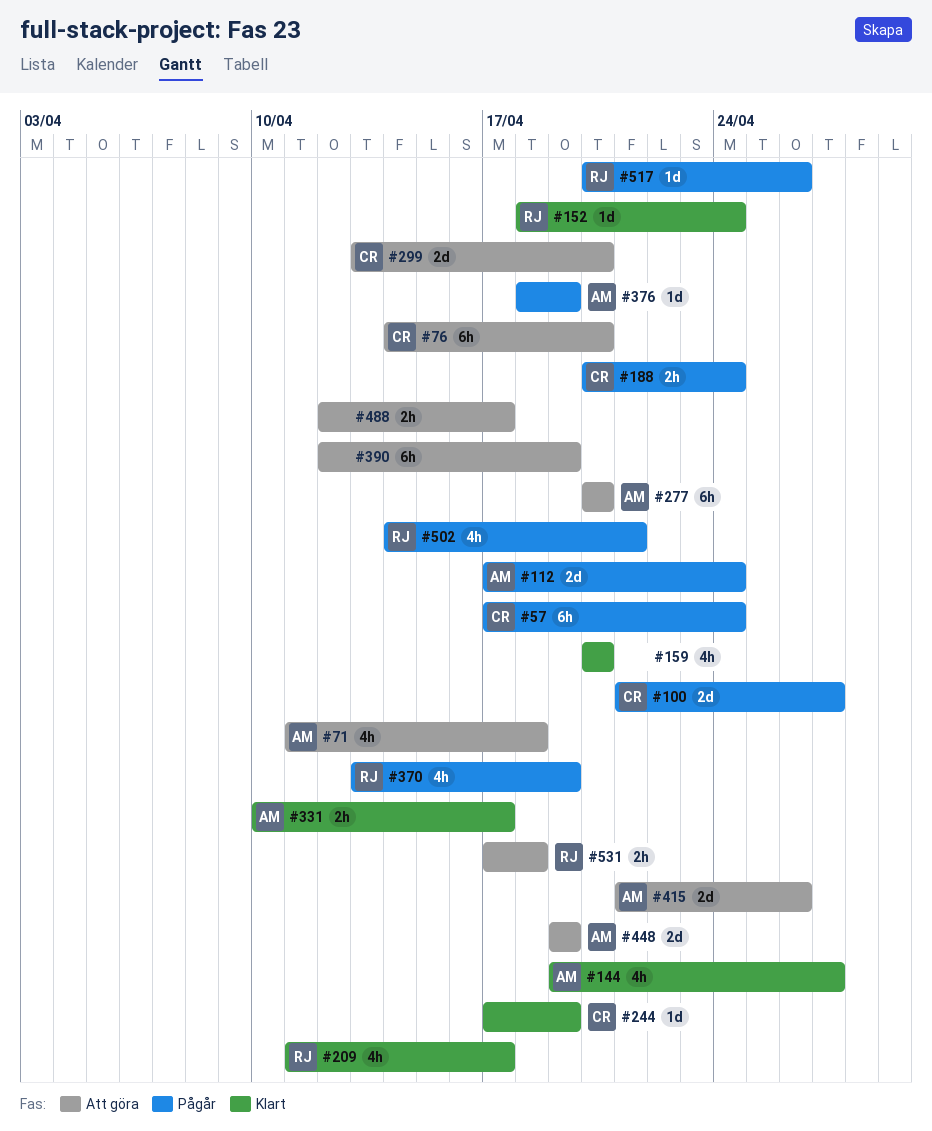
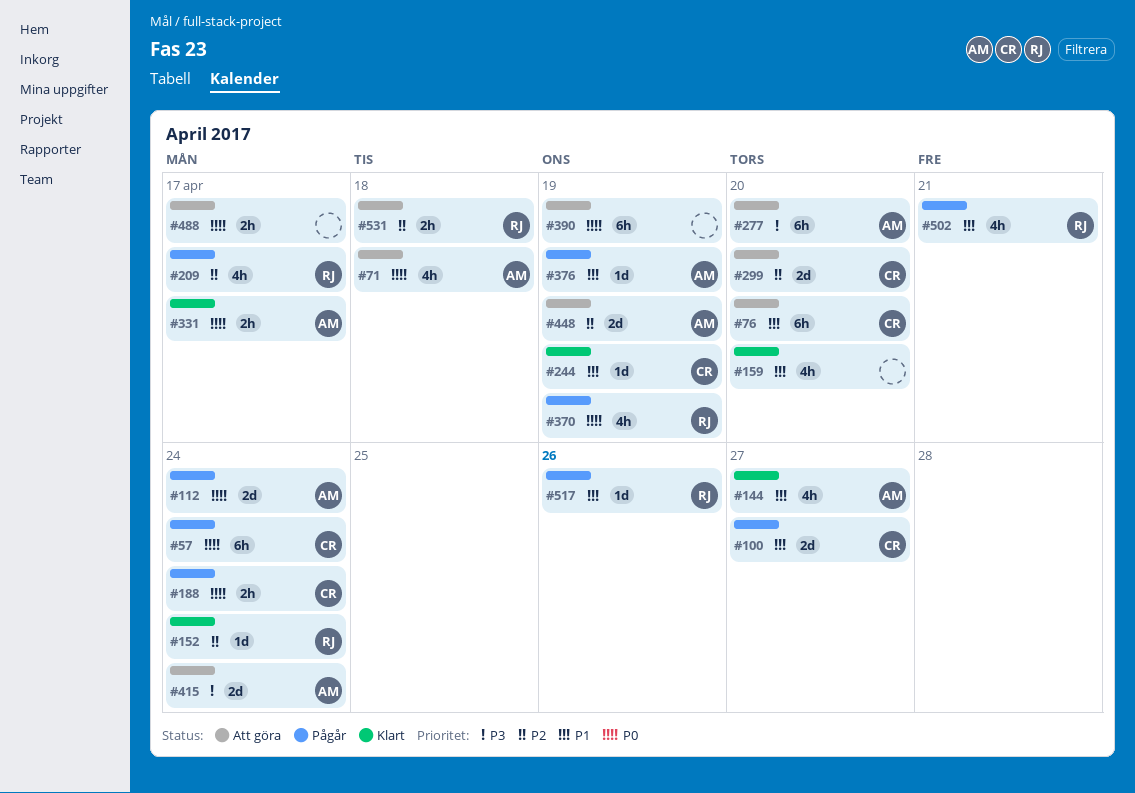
#209, status: Klart -> Pågår
#415, due: Apr 26 -> Apr 24

